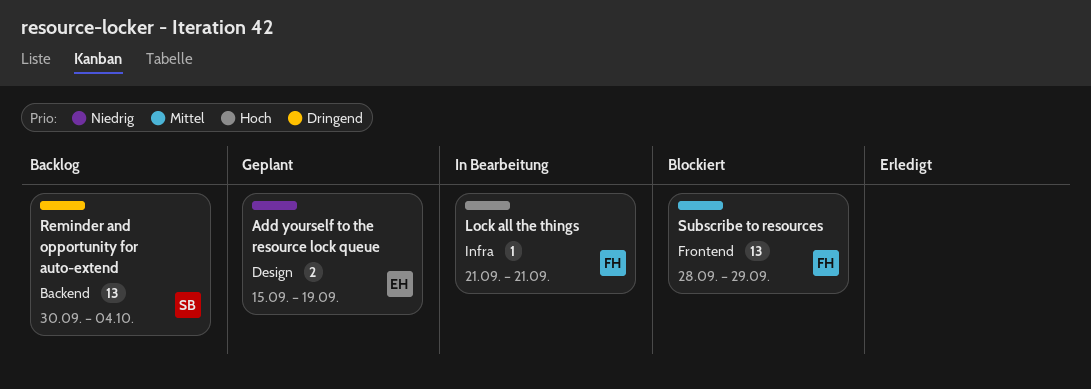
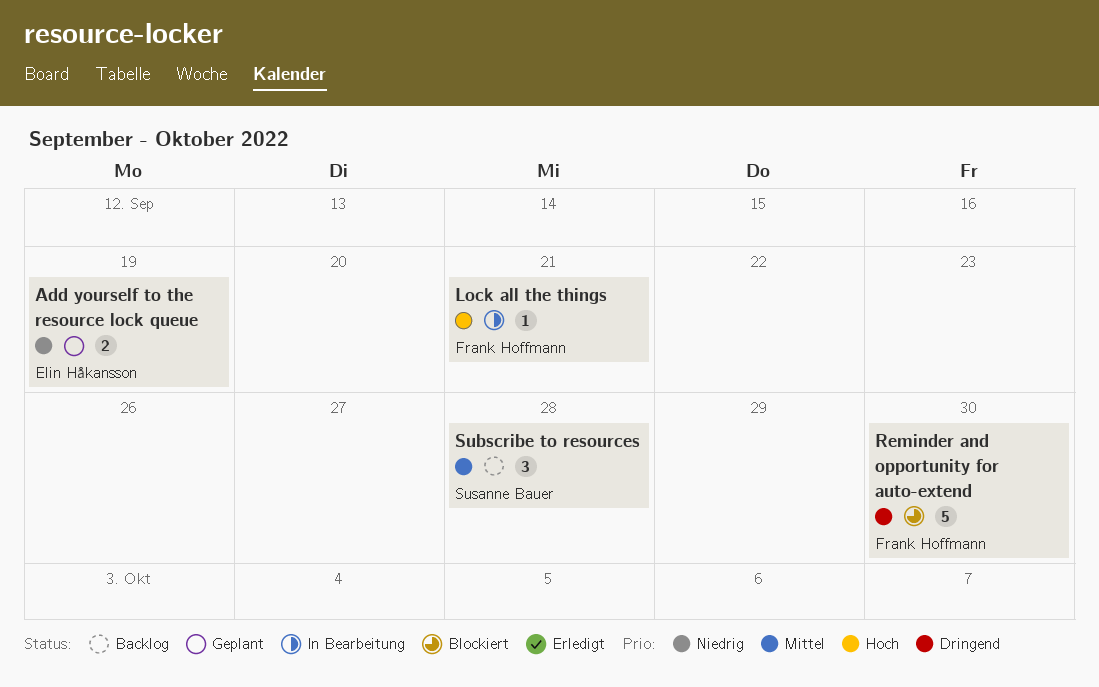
Reminder and opportunity for auto-extend, status: Backlog -> Blockiert
Reminder and opportunity for auto-extend, owner: Susanne Bauer -> Frank Hoffmann
Reminder and opportunity for auto-extend, estimate: 13 -> 5
Reminder and opportunity for auto-extend, due: Oct 4 -> Sep 30
Subscribe to resources, status: Blockiert -> Backlog
Subscribe to resources, owner: Frank Hoffmann -> Susanne Bauer
Subscribe to resources, estimate: 13 -> 3
Subscribe to resources, due: Sep 29 -> Sep 28

